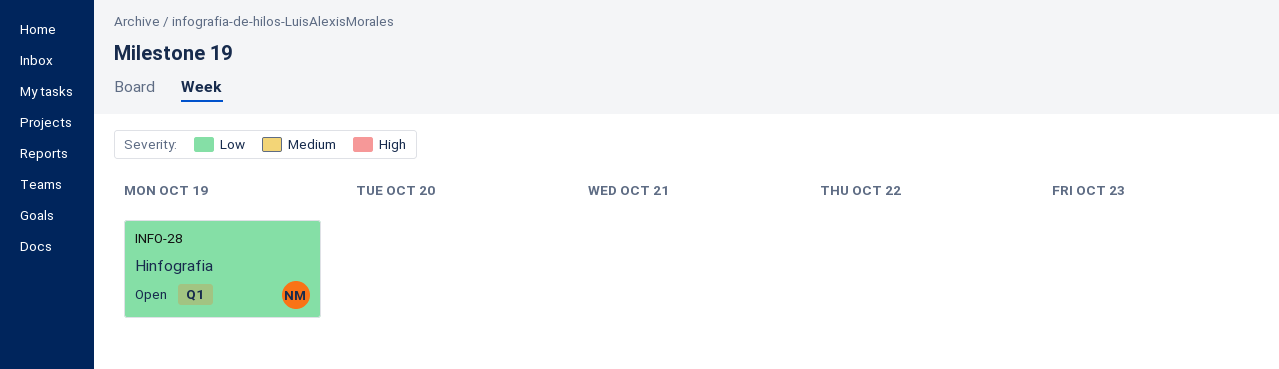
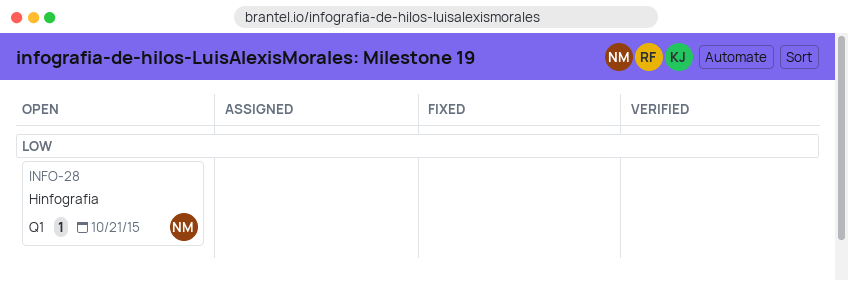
INFO-28, due: Oct 19 -> Oct 21

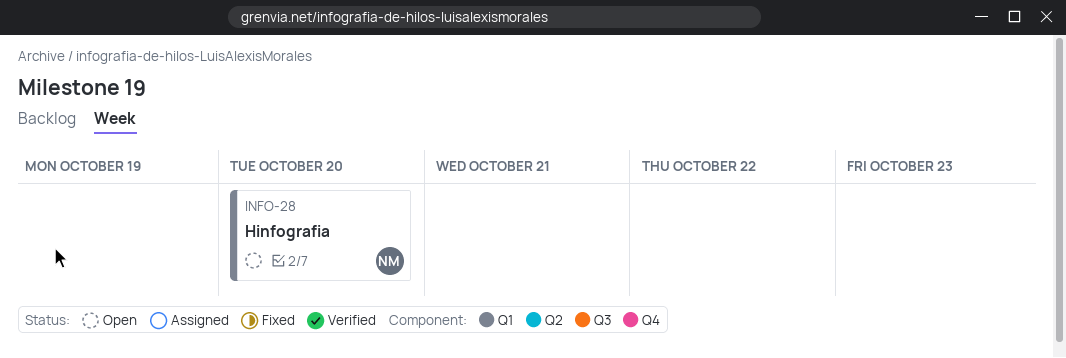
INFO-28, due: Oct 21 -> Oct 20

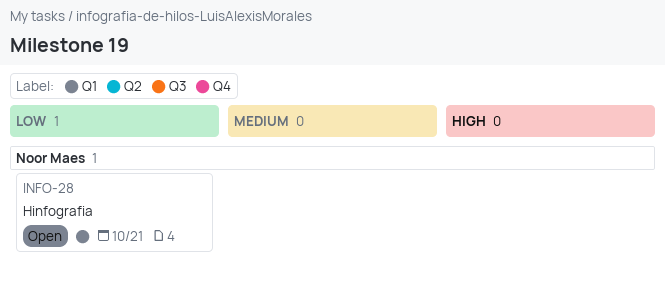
INFO-28, due: Oct 20 -> Oct 21

